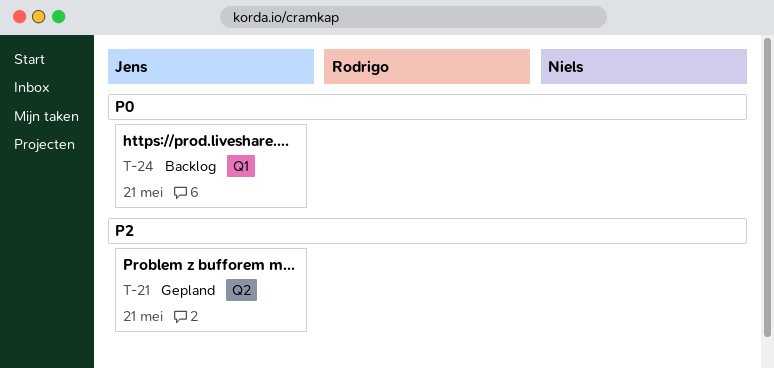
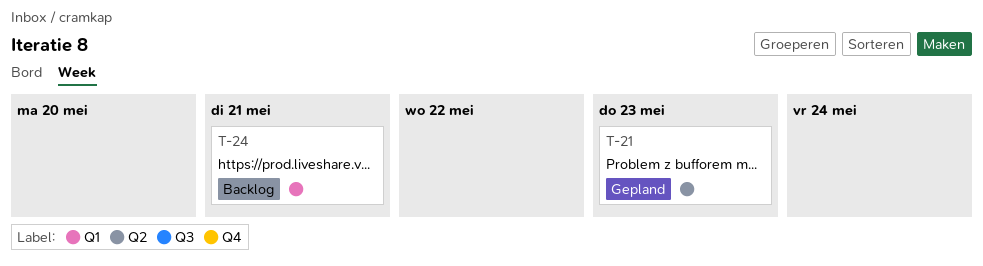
T-21, due: May 21 -> May 23

